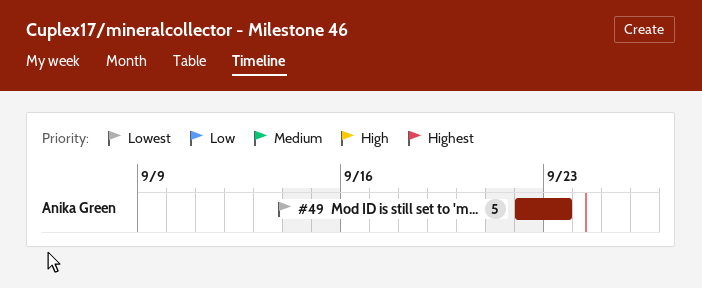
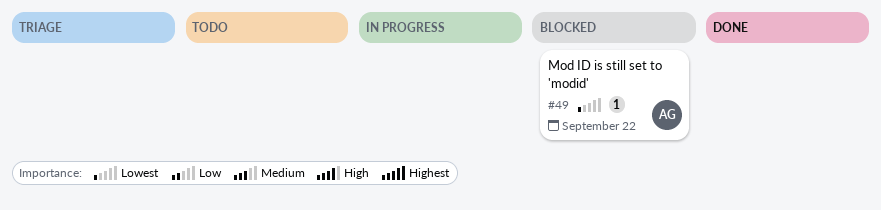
#49, estimate: 5 -> 1
#49, due: Sep 23 -> Sep 22

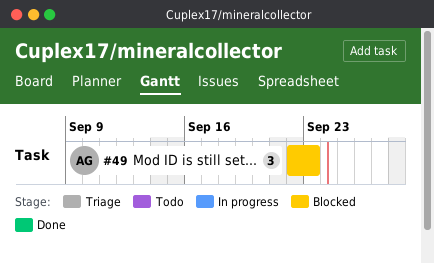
#49, estimate: 1 -> 3
#49, due: Sep 22 -> Sep 23

